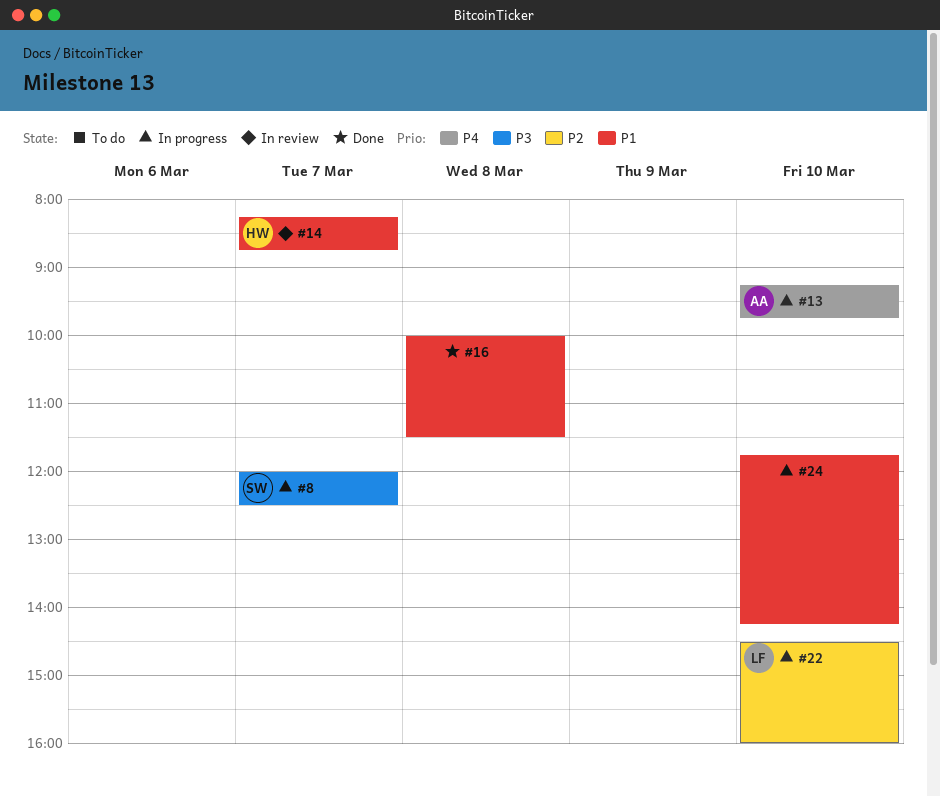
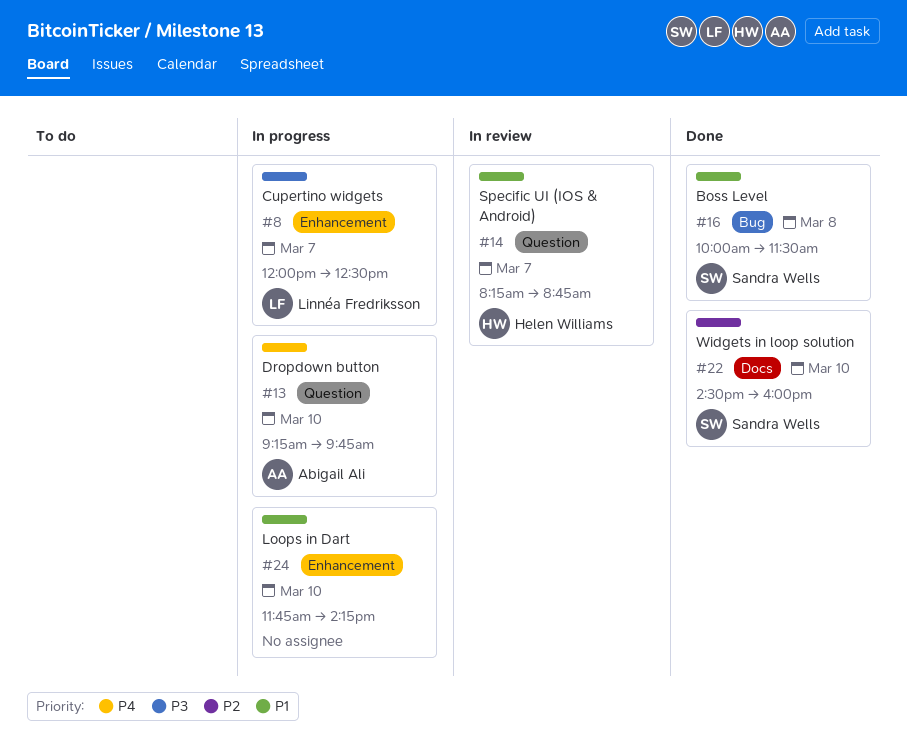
#8, owner: Sandra Wells -> Linnéa Fredriksson
#16, owner: none -> Sandra Wells
#22, status: In progress -> Done
#22, owner: Linnéa Fredriksson -> Sandra Wells

